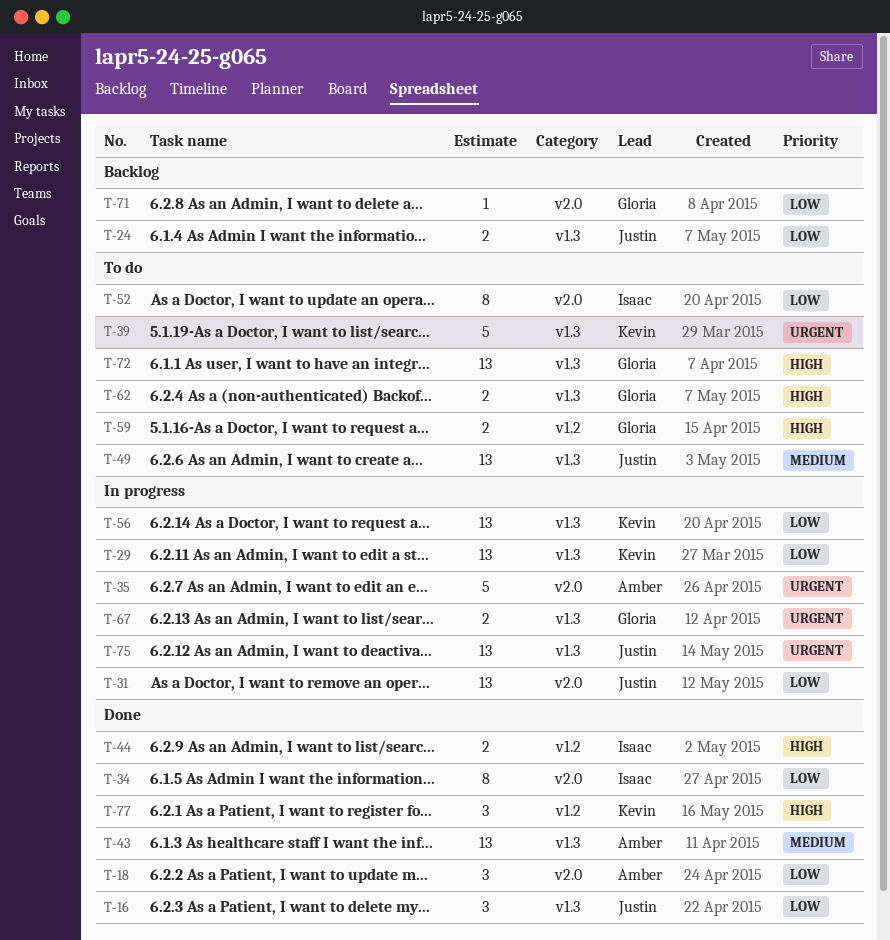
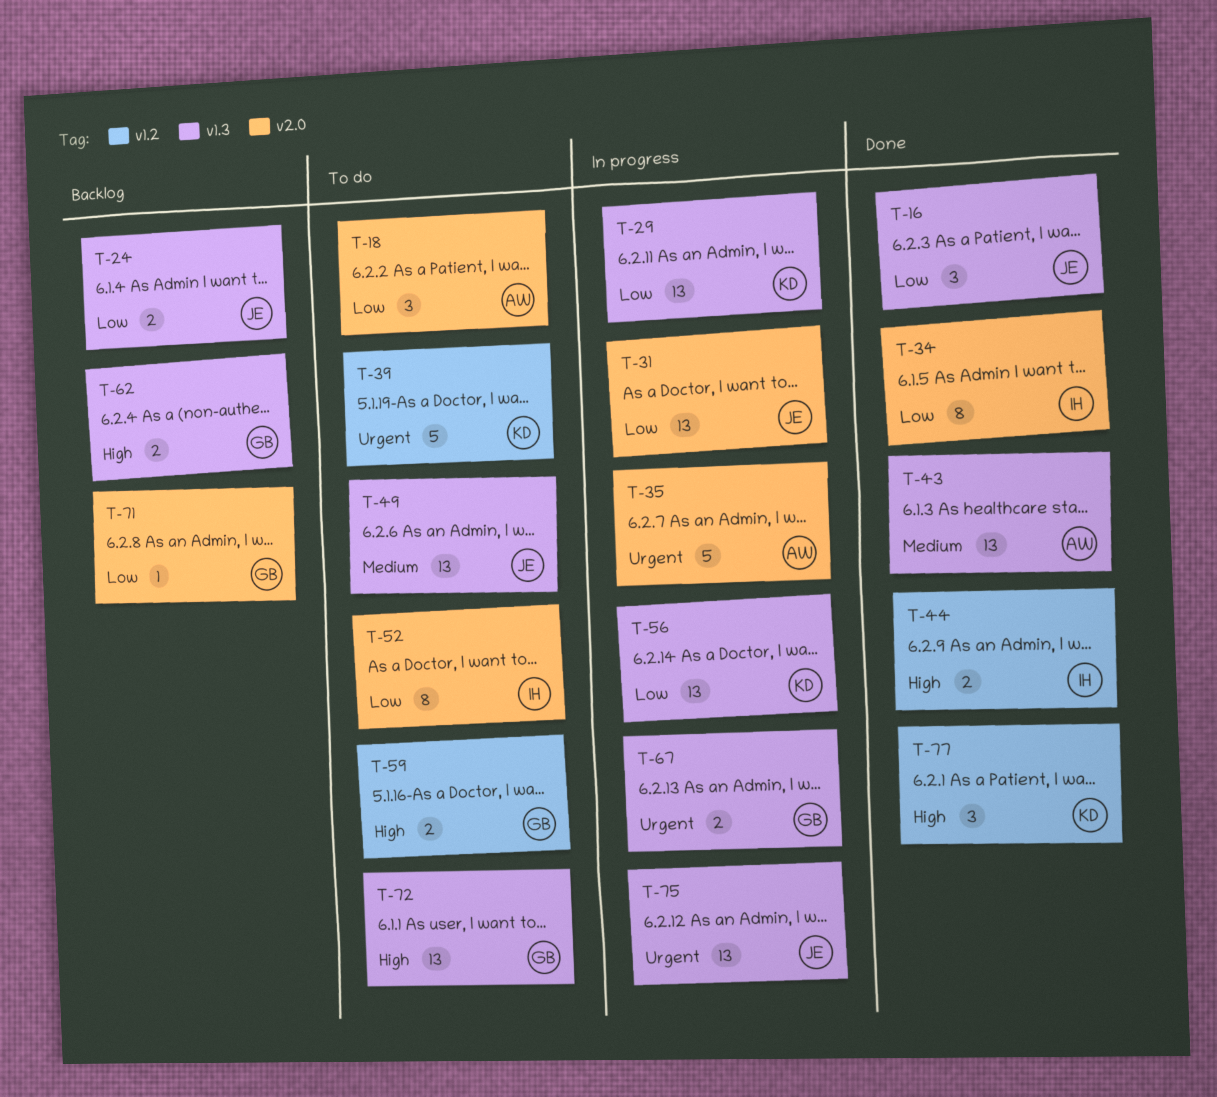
T-18, status: Done -> To do
T-39, label: v1.3 -> v1.2
T-62, status: To do -> Backlog

